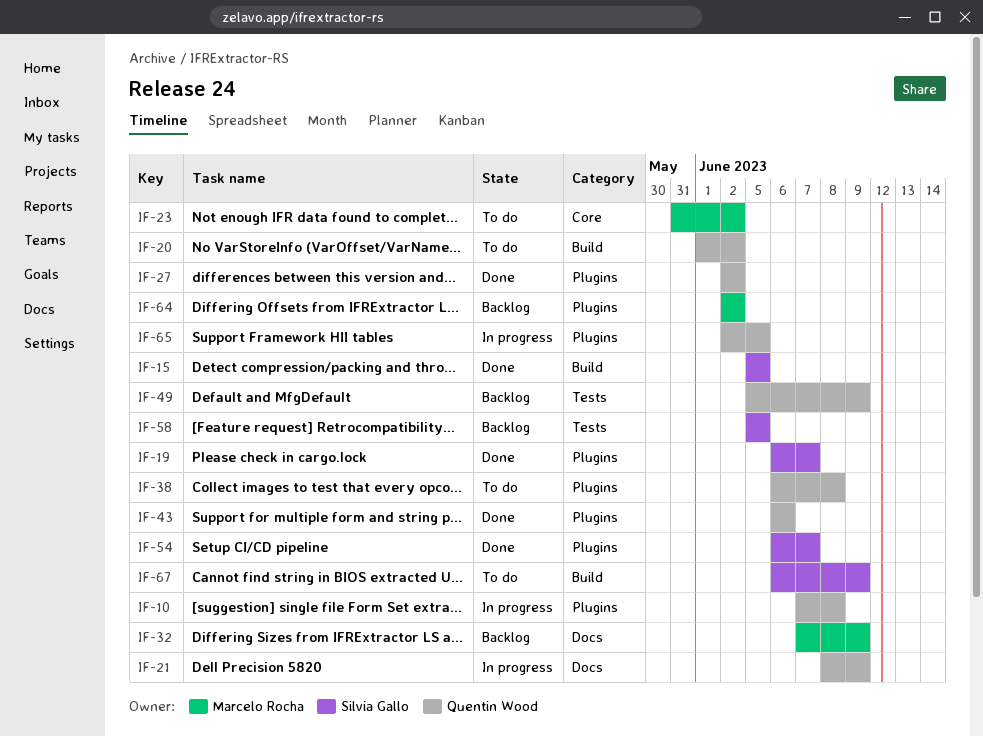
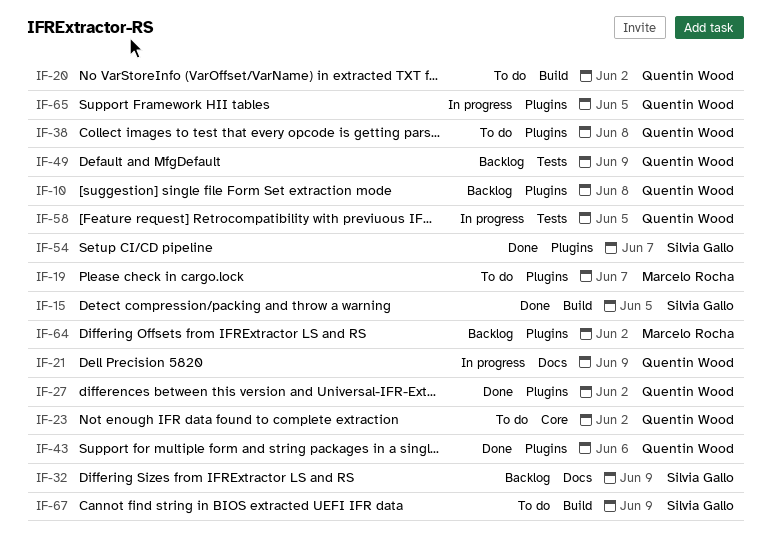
IF-10, status: In progress -> Backlog
IF-19, status: Done -> To do
IF-19, owner: Silvia Gallo -> Marcelo Rocha
IF-23, owner: Marcelo Rocha -> Quentin Wood
IF-32, owner: Marcelo Rocha -> Silvia Gallo
IF-58, status: Backlog -> In progress
IF-58, owner: Silvia Gallo -> Quentin Wood

